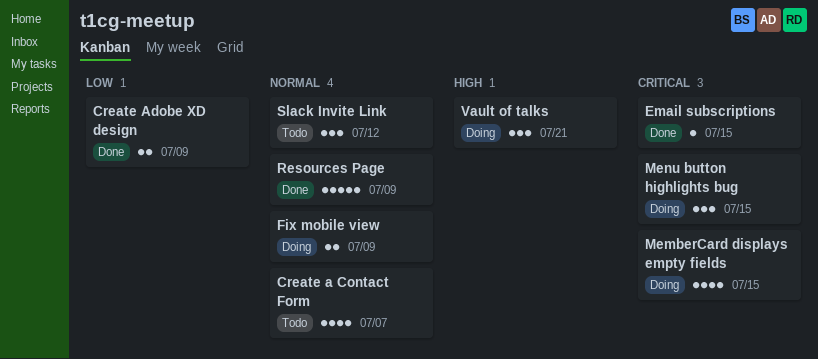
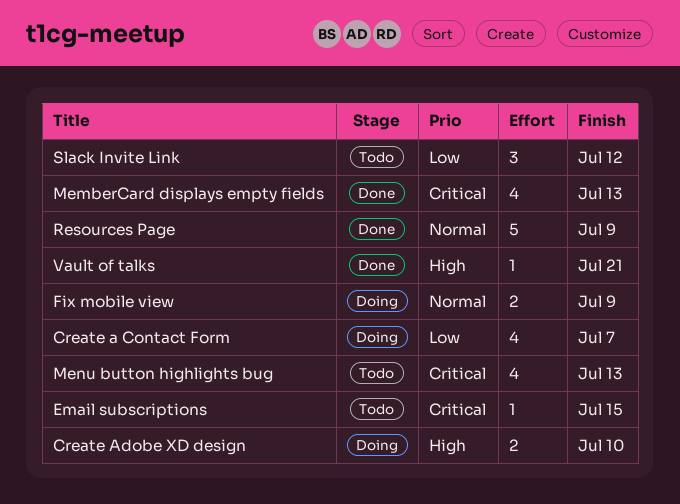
Create a Contact Form, status: Todo -> Doing
Create a Contact Form, priority: Normal -> Low
Create Adobe XD design, status: Done -> Doing
Create Adobe XD design, priority: Low -> High
Create Adobe XD design, due: Jul 9 -> Jul 10
Email subscriptions, status: Done -> Todo
MemberCard displays empty fields, status: Doing -> Done
MemberCard displays empty fields, due: Jul 15 -> Jul 13
Menu button highlights bug, status: Doing -> Todo
Menu button highlights bug, estimate: 3 -> 4
Menu button highlights bug, due: Jul 15 -> Jul 13
Slack Invite Link, priority: Normal -> Low
Vault of talks, status: Doing -> Done
Vault of talks, estimate: 3 -> 1

